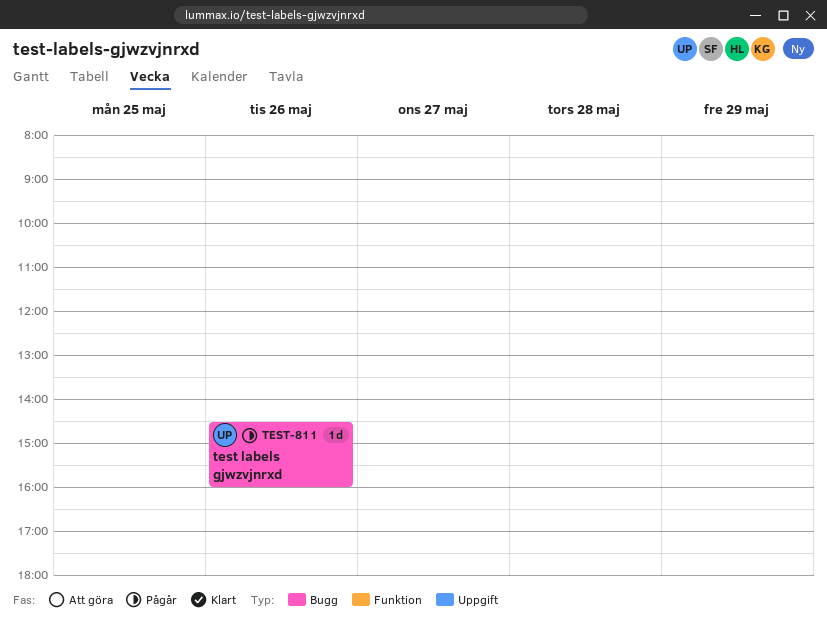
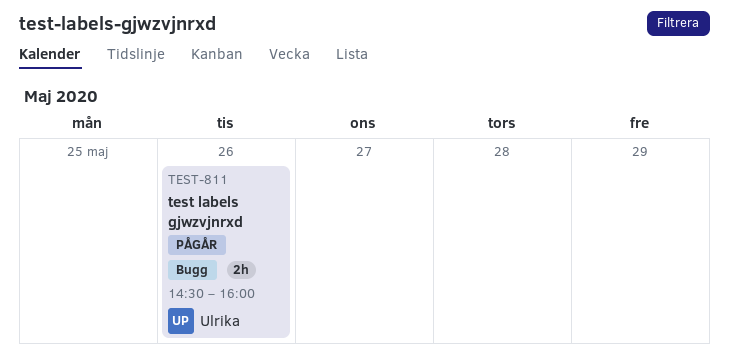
TEST-811, estimate: 1d -> 2h

